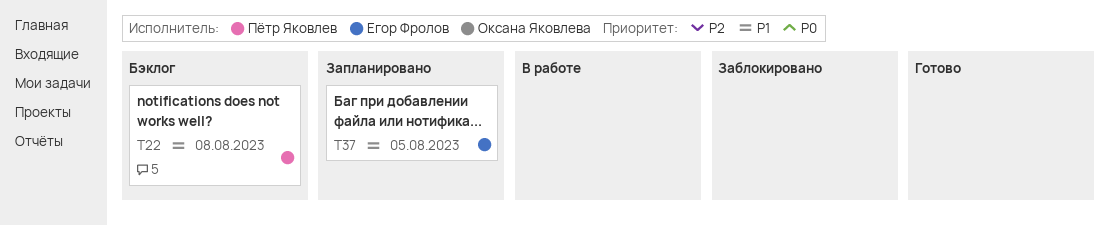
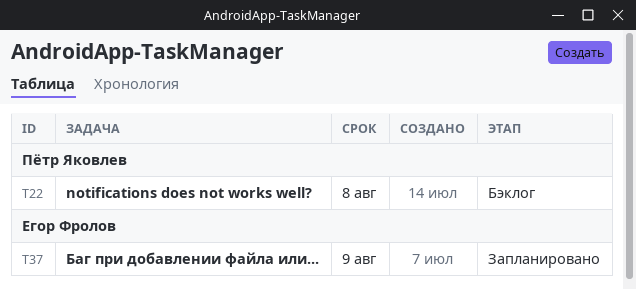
T37, due: Aug 5 -> Aug 9

